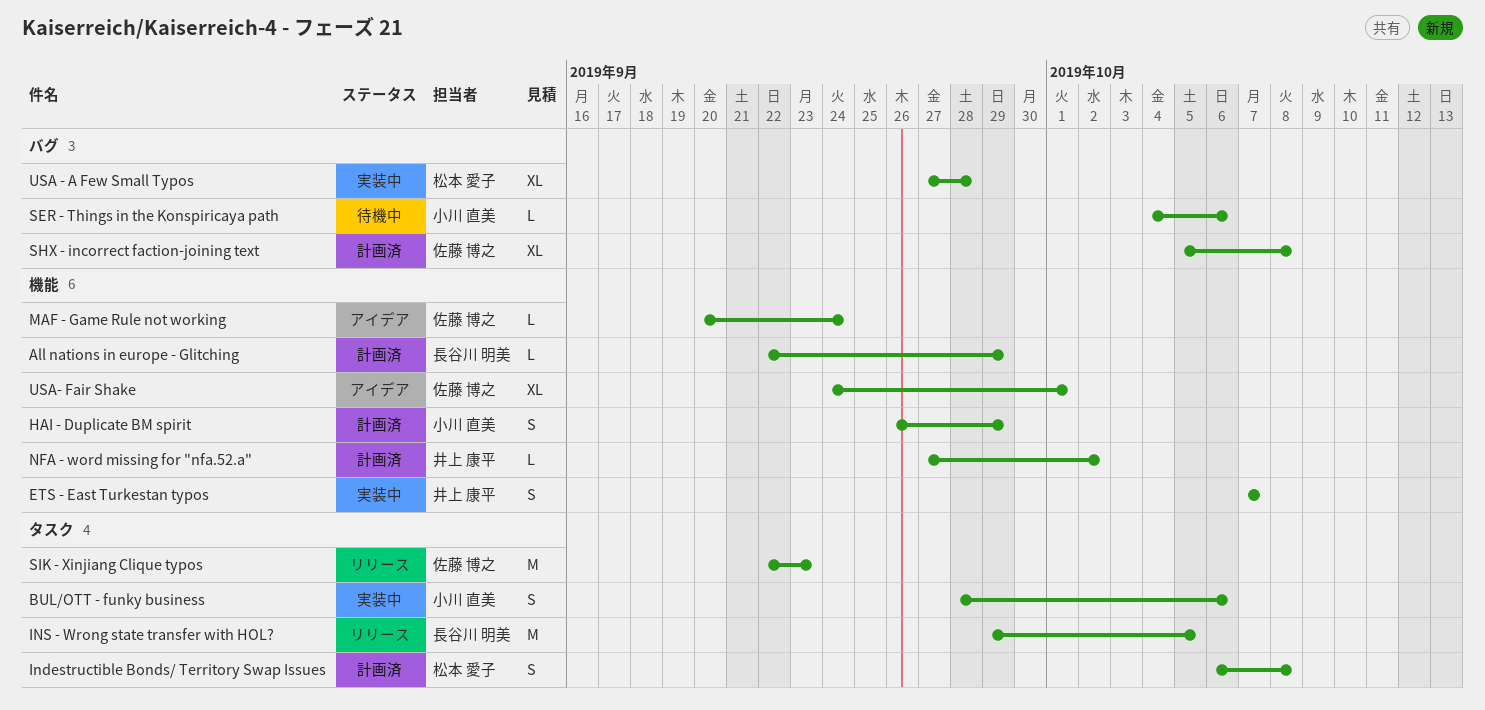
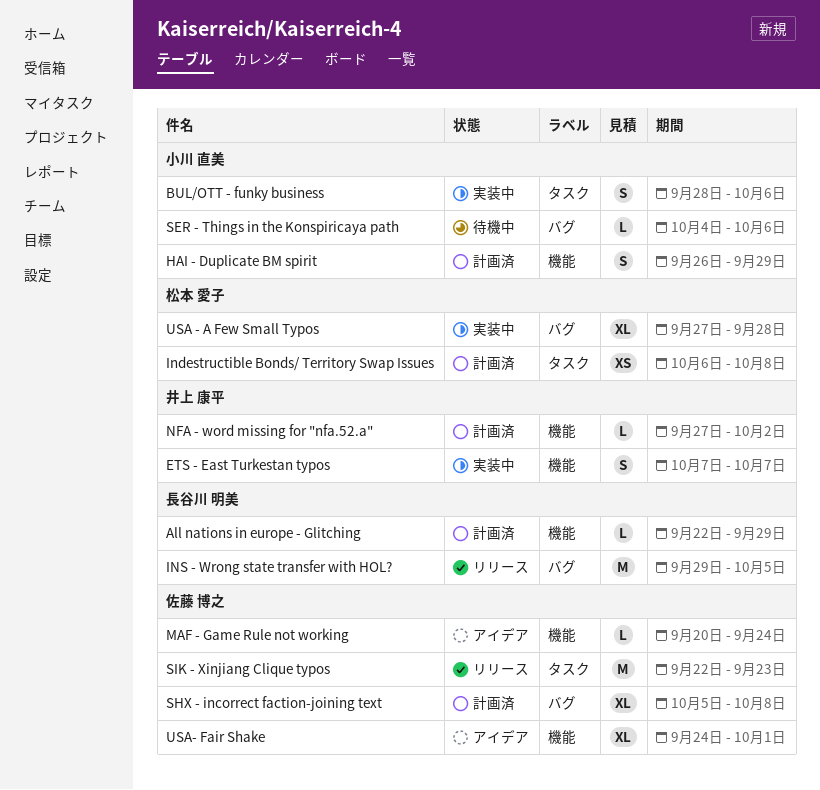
Indestructible Bonds/ Territory Swap Issues, estimate: S -> XS
INS - Wrong state transfer with HOL?, label: タスク -> バグ

